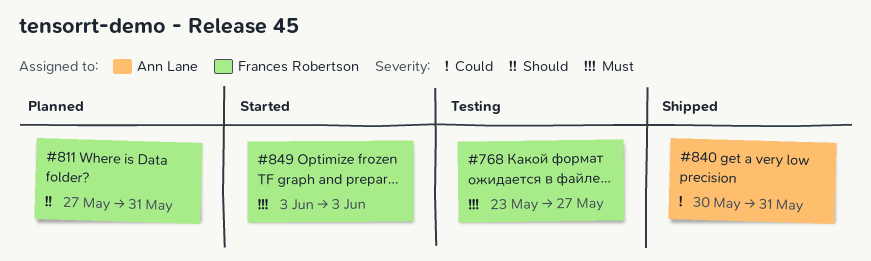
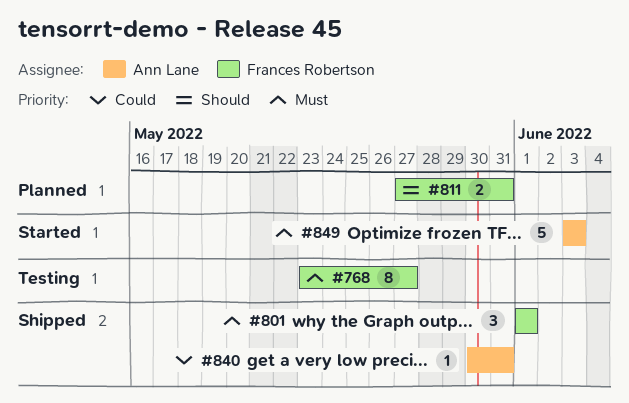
#801: none -> present
#849, owner: Frances Robertson -> Ann Lane

